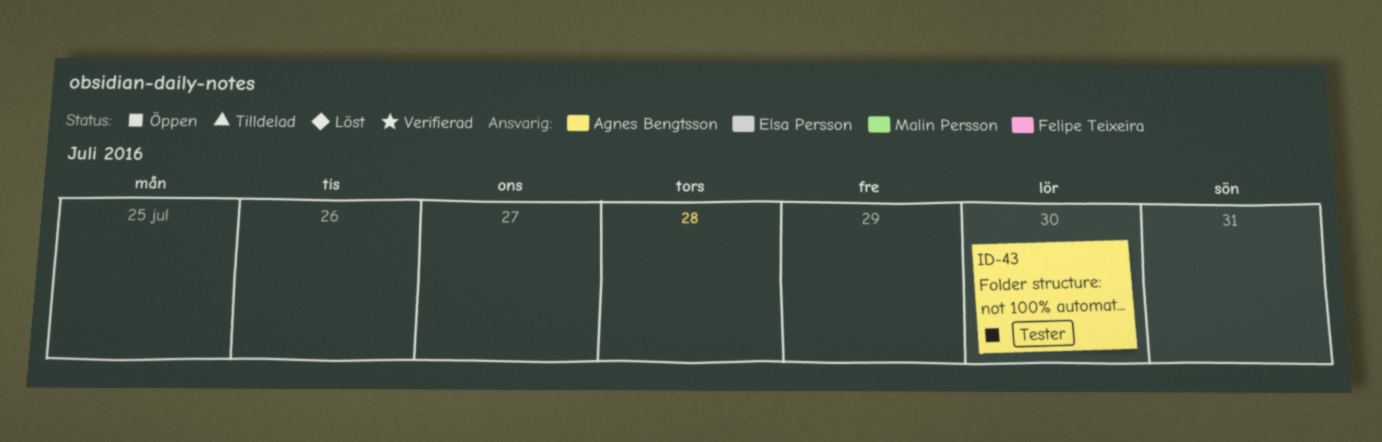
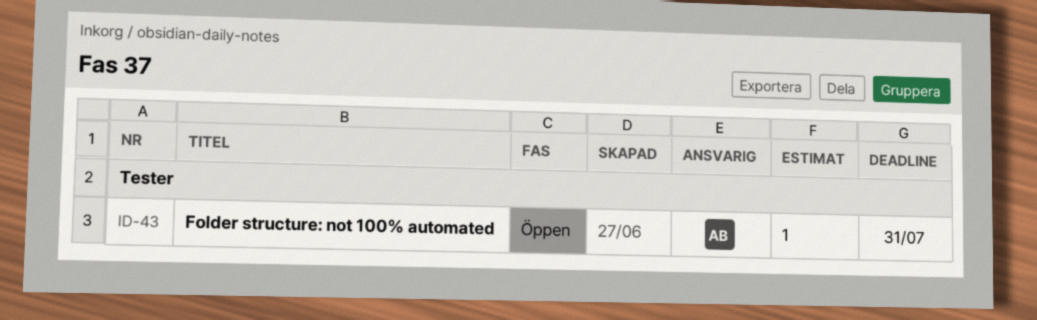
ID-43, due: Jul 30 -> Jul 31

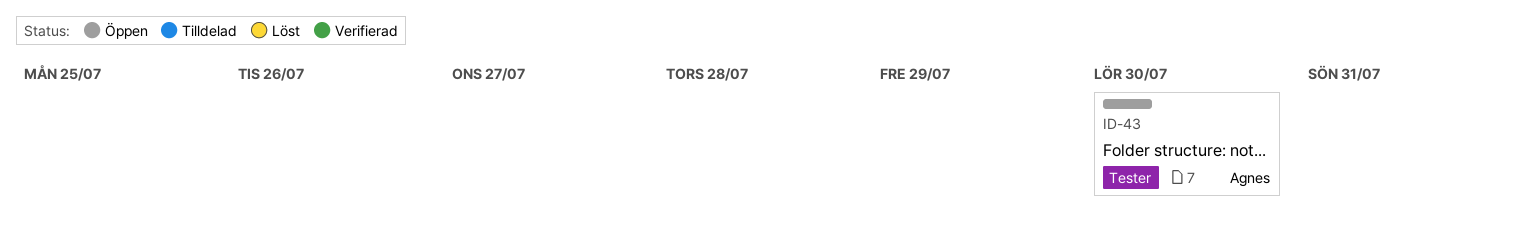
ID-43, due: Jul 31 -> Jul 30

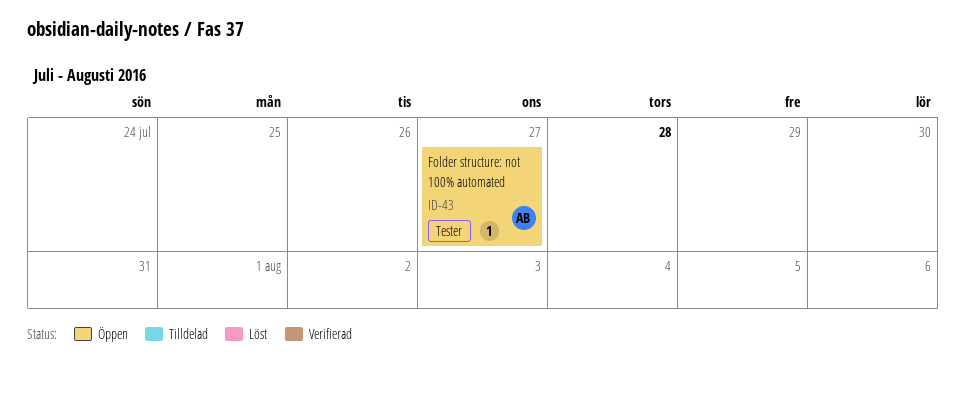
ID-43, due: Jul 30 -> Jul 27

